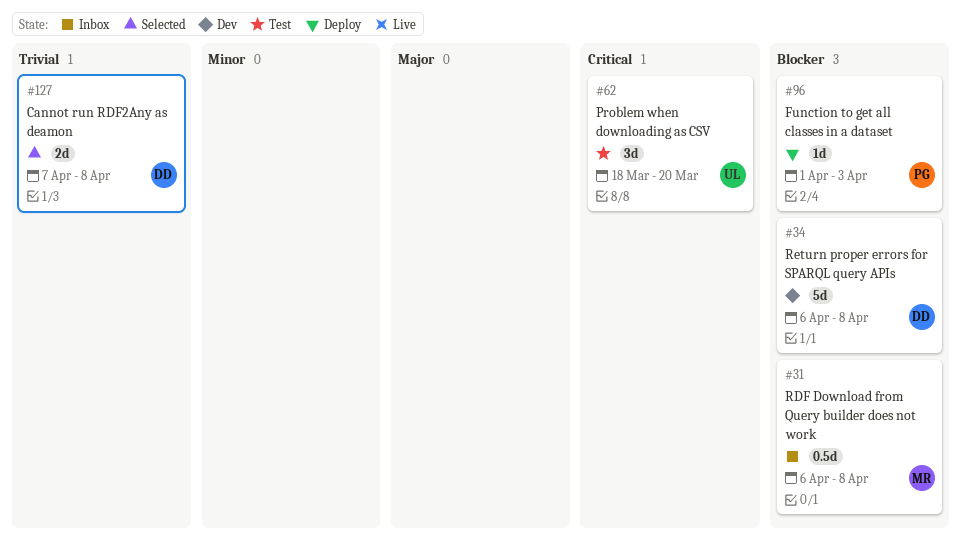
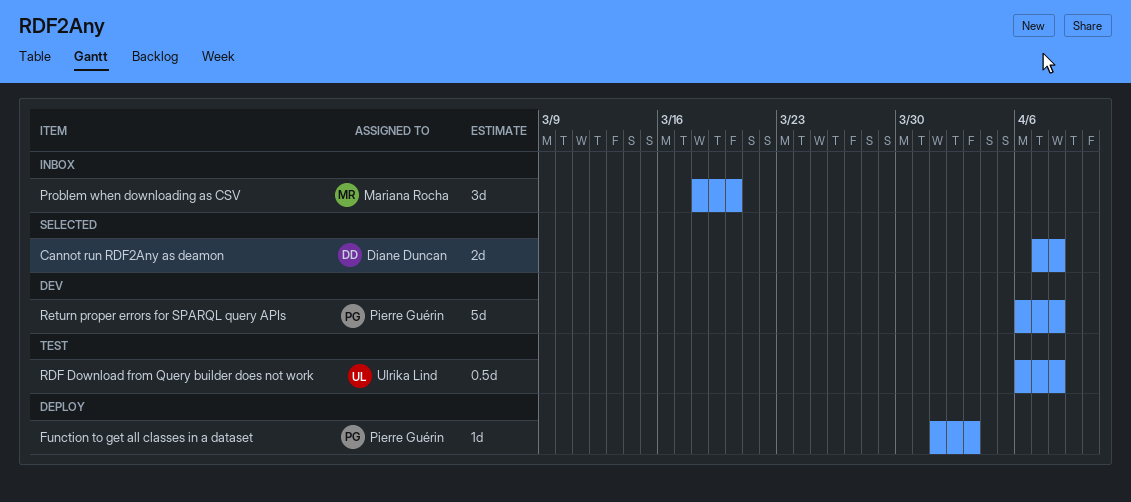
Problem when downloading as CSV, status: Test -> Inbox
Problem when downloading as CSV, owner: Ulrika Lind -> Mariana Rocha
RDF Download from Query builder does not work, status: Inbox -> Test
RDF Download from Query builder does not work, owner: Mariana Rocha -> Ulrika Lind
Return proper errors for SPARQL query APIs, owner: Diane Duncan -> Pierre Guérin

